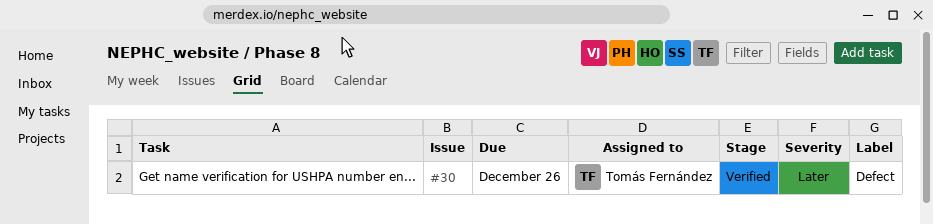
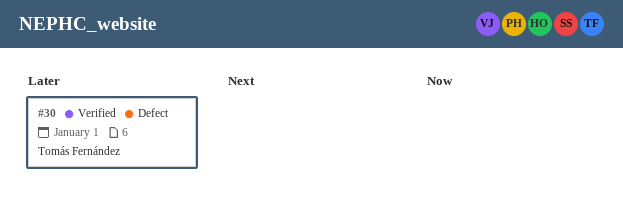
#30, due: Dec 26 -> Jan 1

